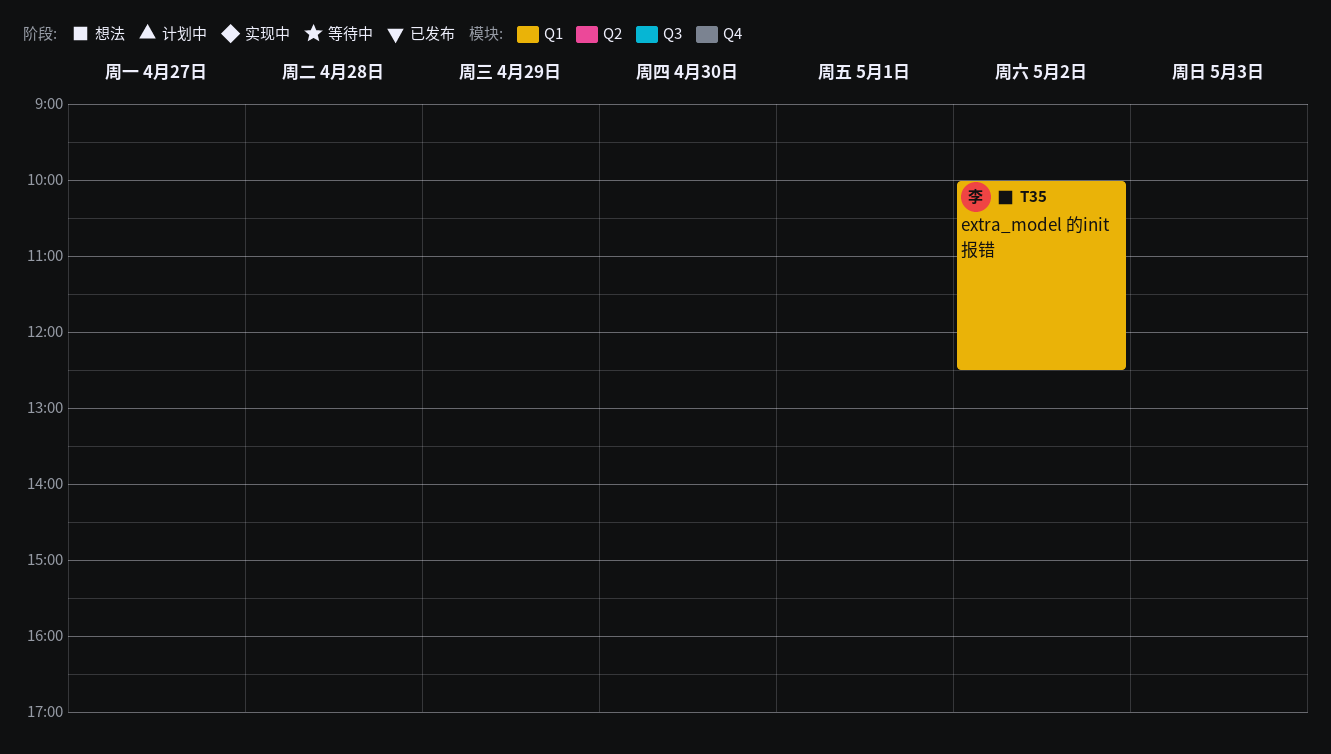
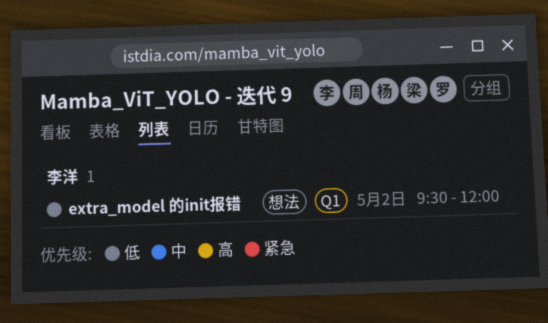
extra_model 的init报错, begins: 10:00 -> 09:30
extra_model 的init报错, ends: 12:30 -> 12:00

